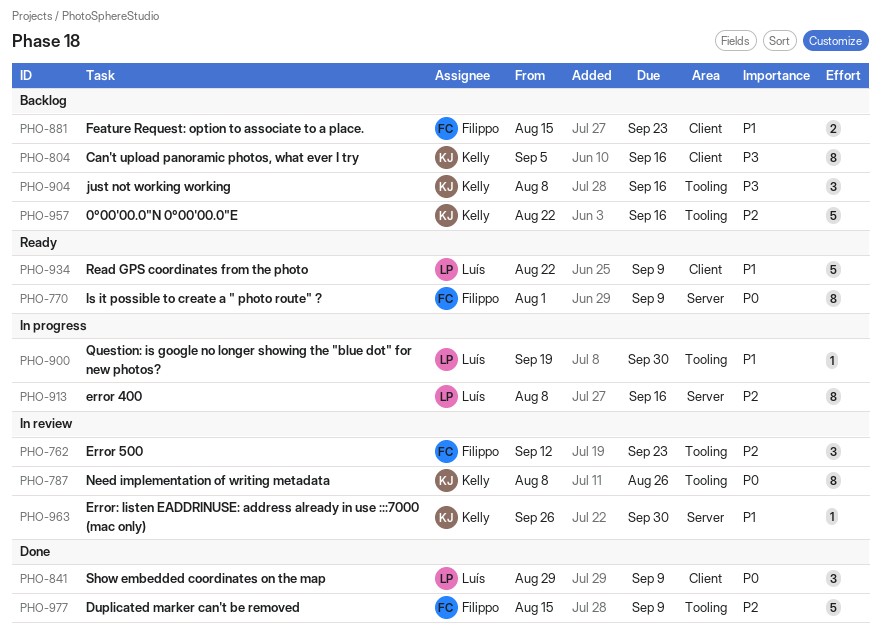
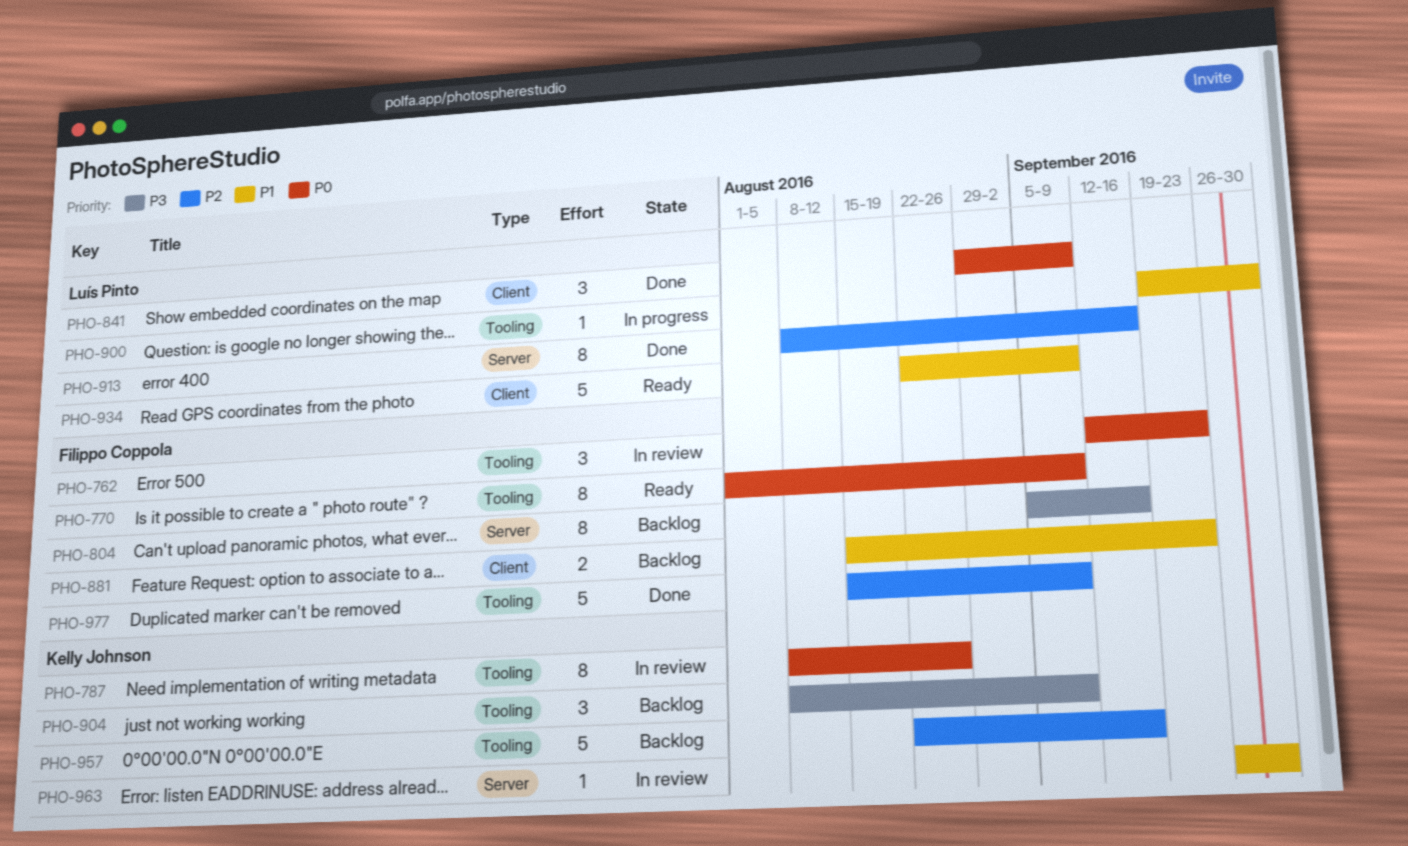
PHO-762, priority: P2 -> P0
PHO-770, label: Server -> Tooling
PHO-804, owner: Kelly Johnson -> Filippo Coppola
PHO-804, label: Client -> Server
PHO-904, due: Sep 16 -> Sep 9
PHO-913, status: In progress -> Done

